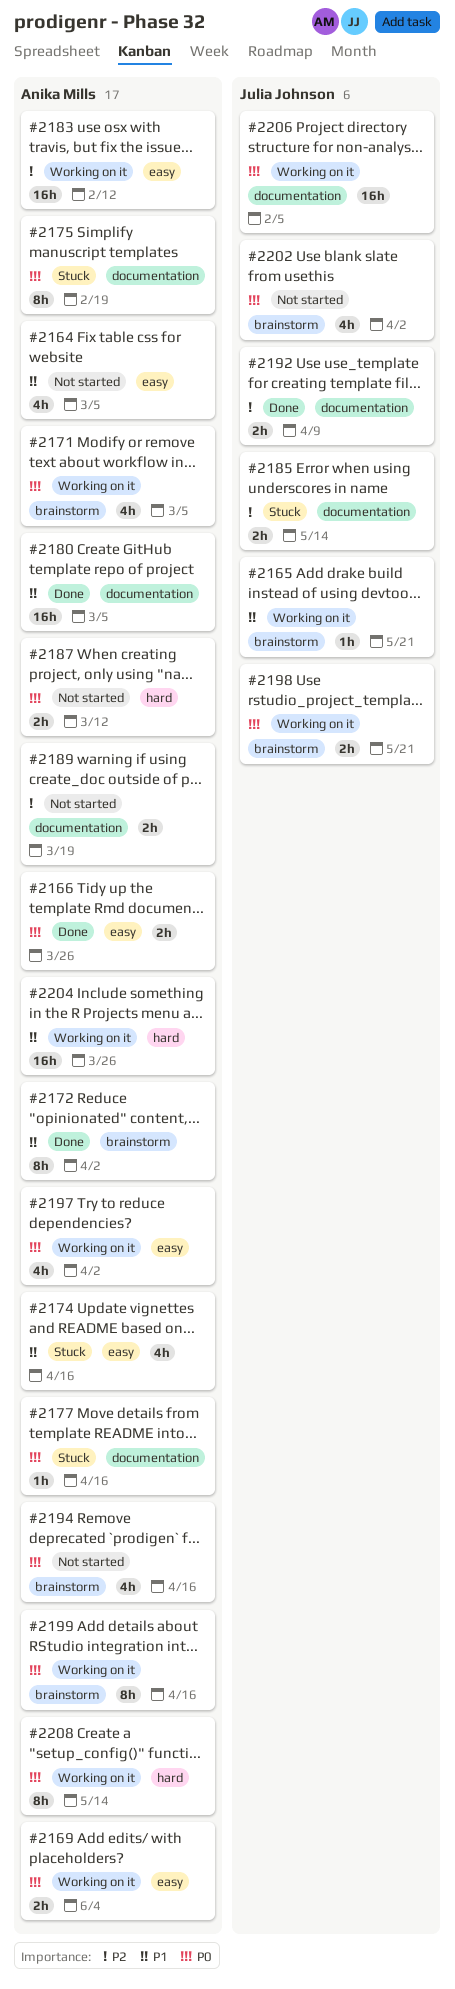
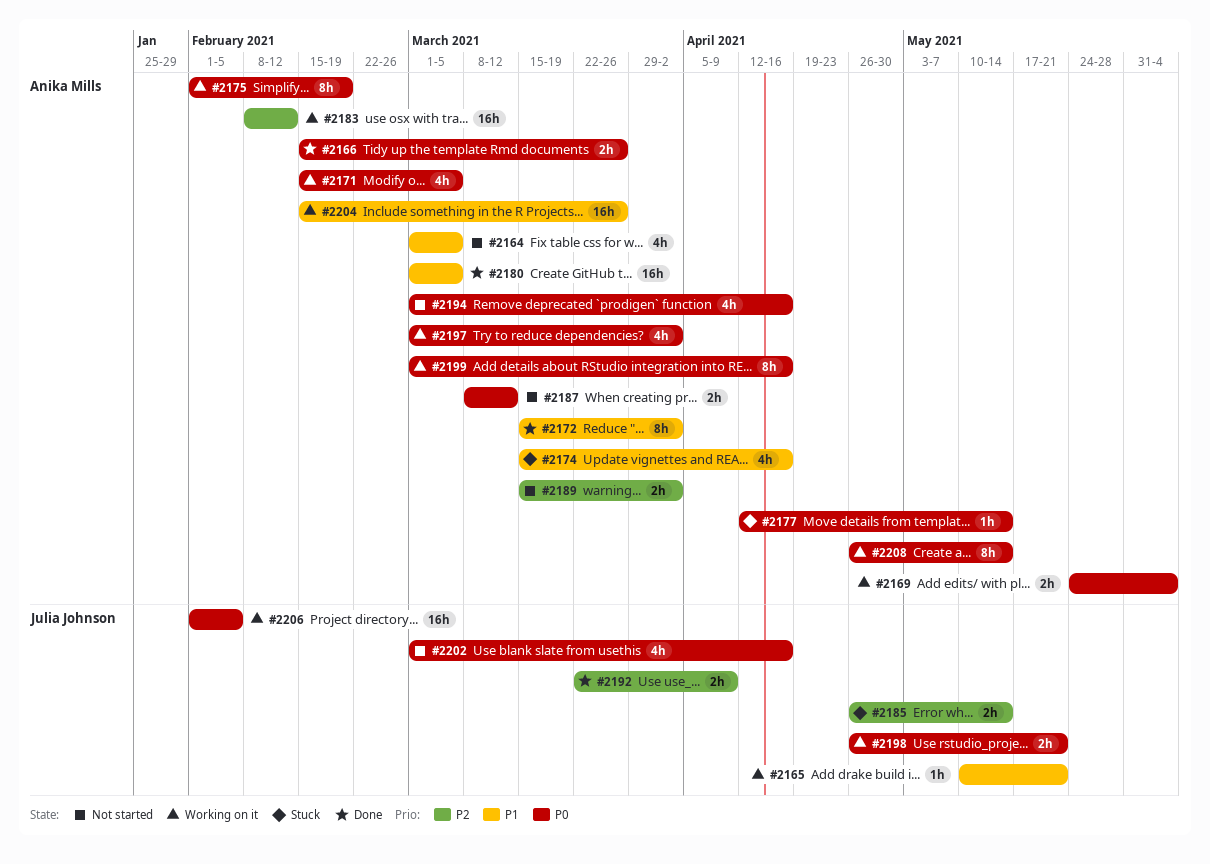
#2175, status: Stuck -> Working on it
#2177, due: Apr 16 -> May 14
#2189, due: Mar 19 -> Apr 2
#2202, due: Apr 2 -> Apr 16

